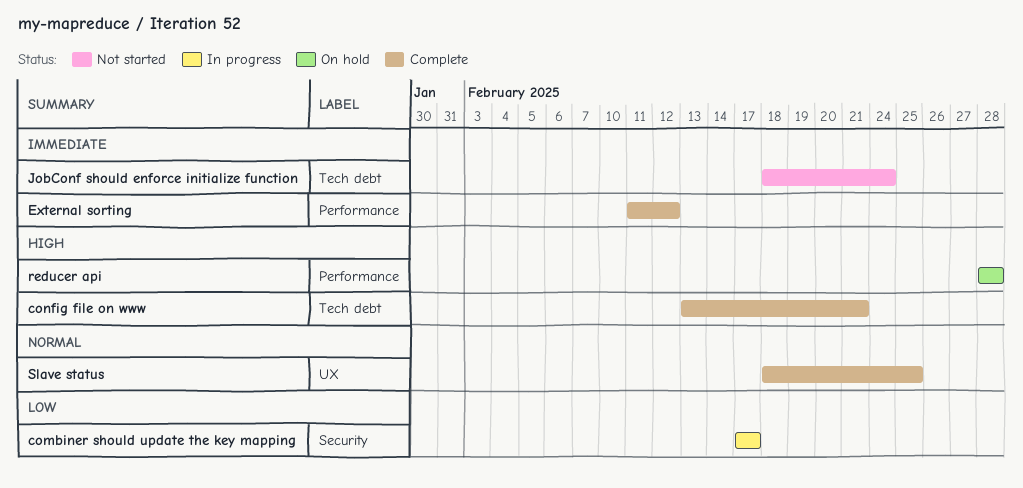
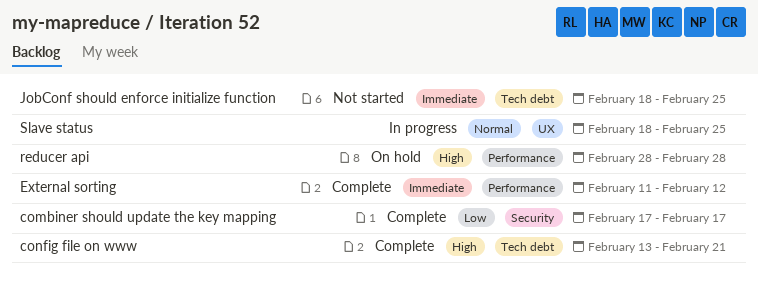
combiner should update the key mapping, status: In progress -> Complete
JobConf should enforce initialize function, due: Feb 24 -> Feb 25
Slave status, status: Complete -> In progress

